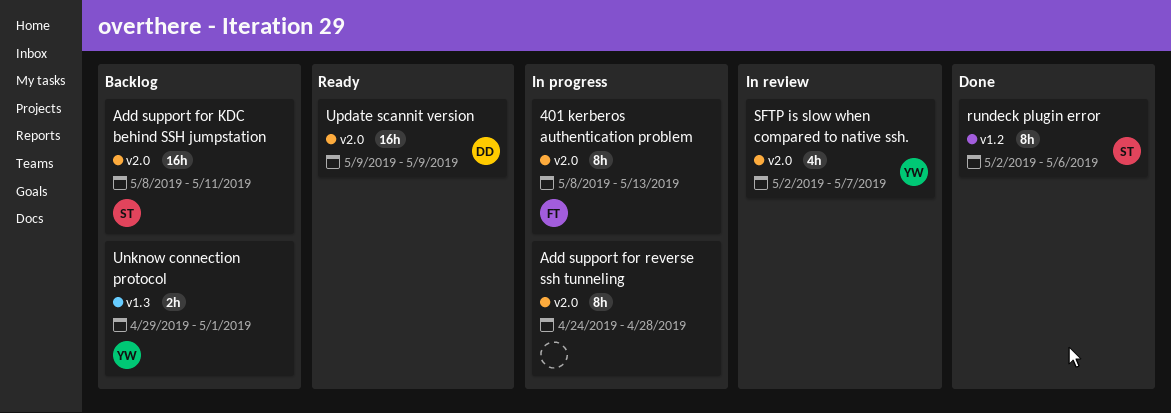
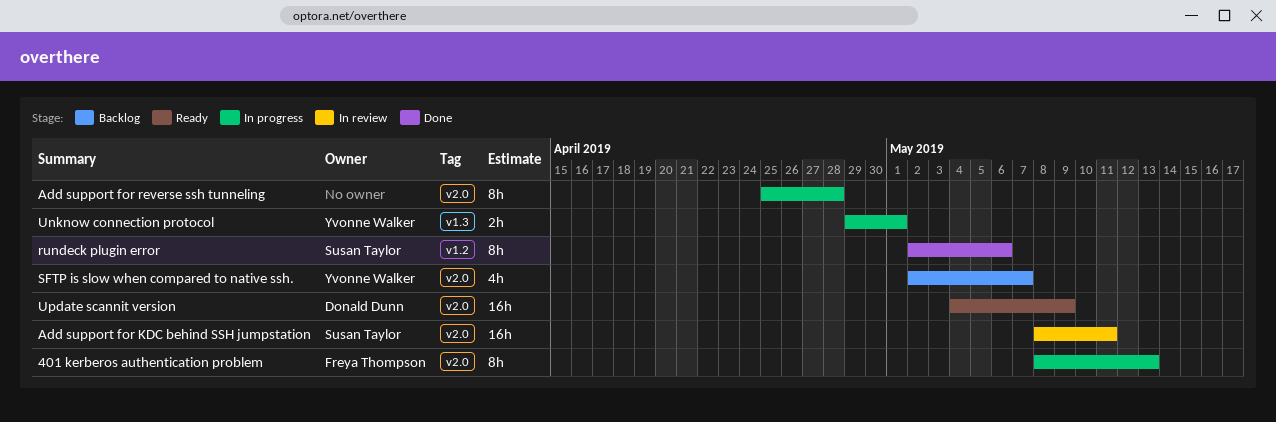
Add support for KDC behind SSH jumpstation, status: Backlog -> In review
Add support for reverse ssh tunneling, start: Apr 24 -> Apr 25
SFTP is slow when compared to native ssh., status: In review -> Backlog
Unknow connection protocol, status: Backlog -> In progress
Update scannit version, start: May 9 -> May 4

